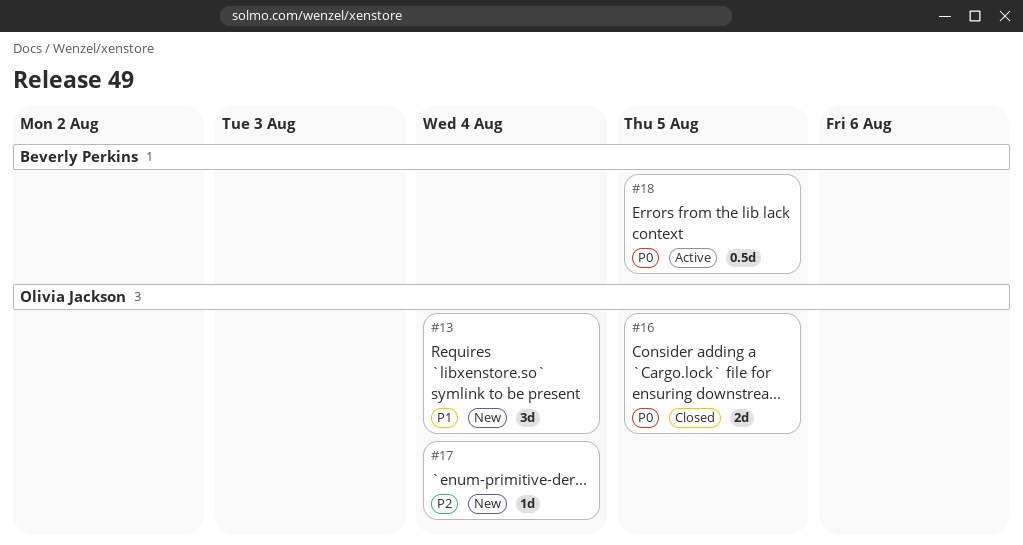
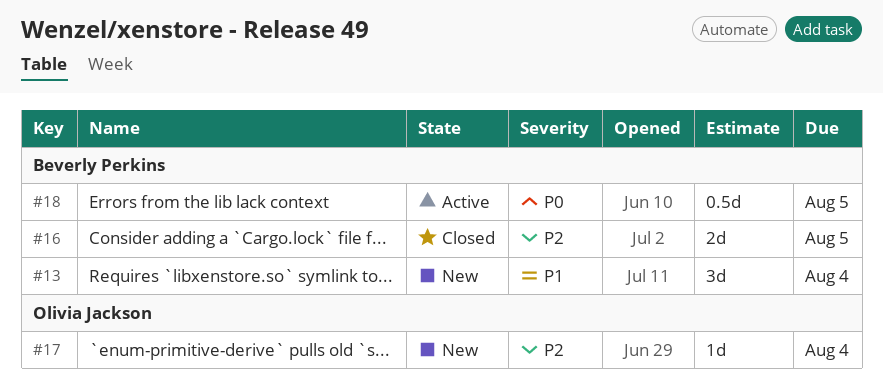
#13, owner: Olivia Jackson -> Beverly Perkins
#16, owner: Olivia Jackson -> Beverly Perkins
#16, priority: P0 -> P2

